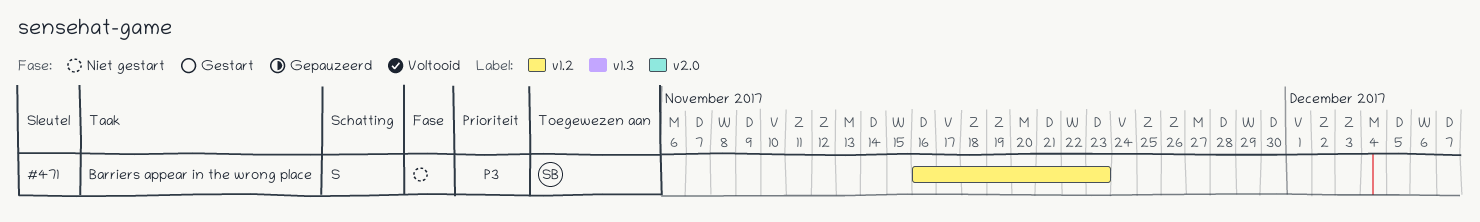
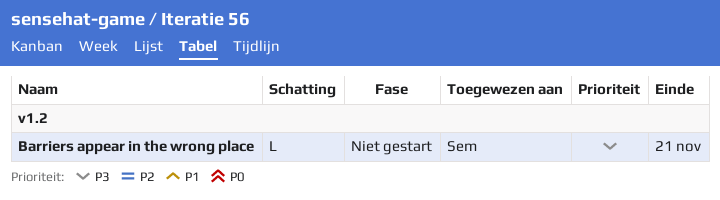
Barriers appear in the wrong place, estimate: S -> L
Barriers appear in the wrong place, due: Nov 23 -> Nov 21

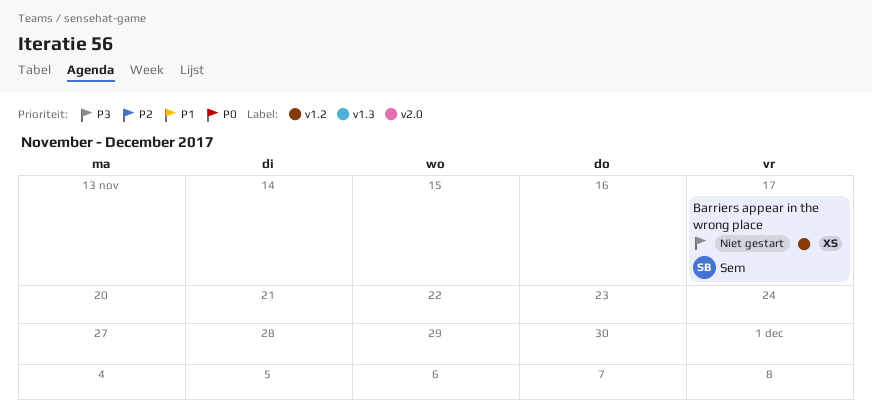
Barriers appear in the wrong place, estimate: L -> XS
Barriers appear in the wrong place, due: Nov 21 -> Nov 17

